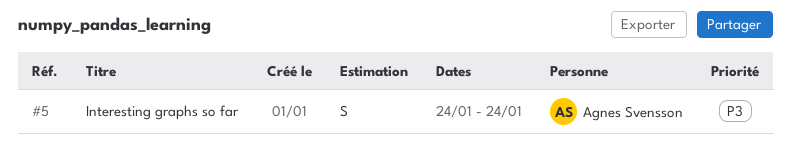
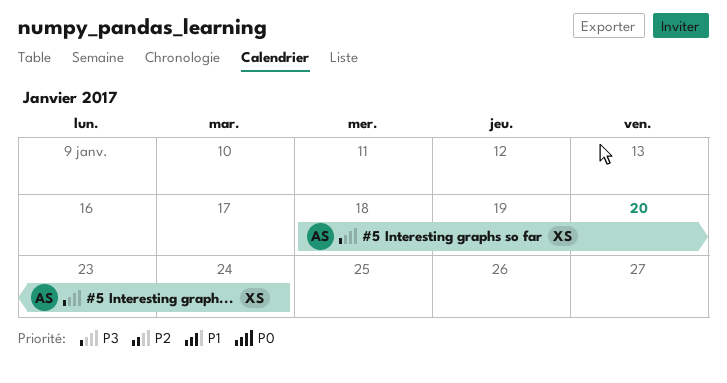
#5, estimate: S -> XS
#5, start: Jan 24 -> Jan 18

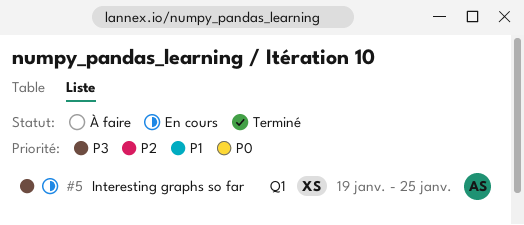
#5, start: Jan 18 -> Jan 19
#5, due: Jan 24 -> Jan 25

